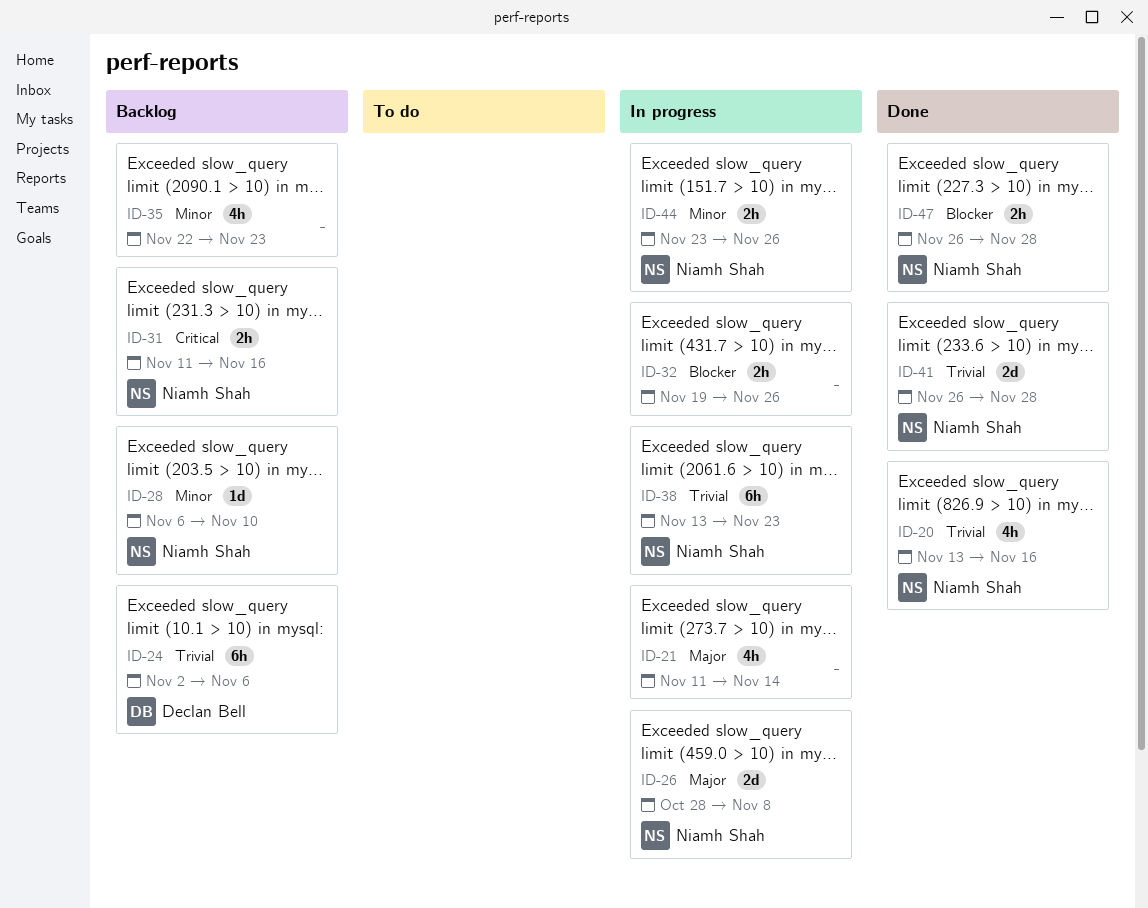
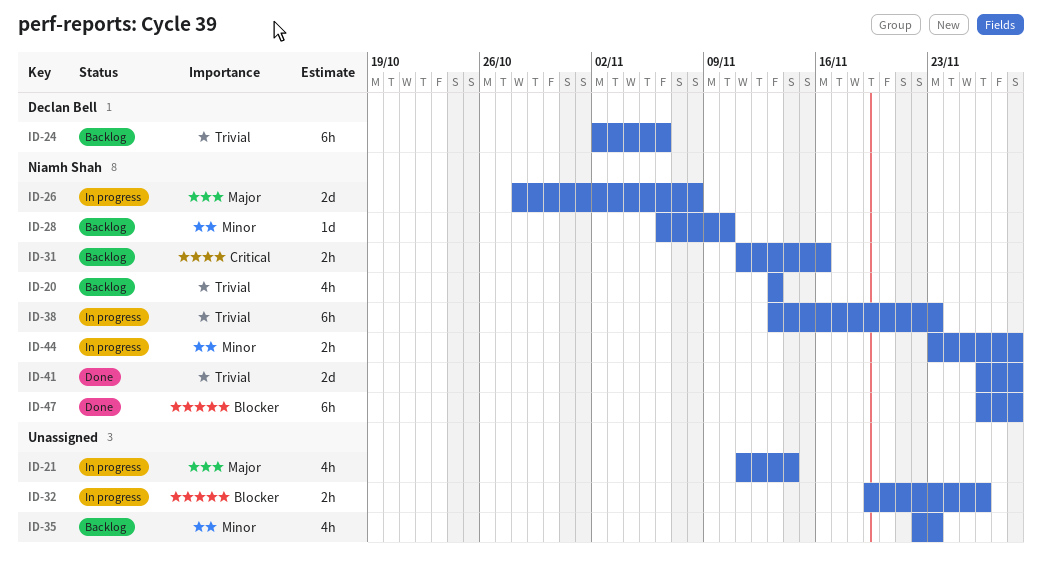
ID-20, status: Done -> Backlog
ID-20, due: Nov 16 -> Nov 13
ID-44, due: Nov 26 -> Nov 28
ID-47, estimate: 2h -> 6h

